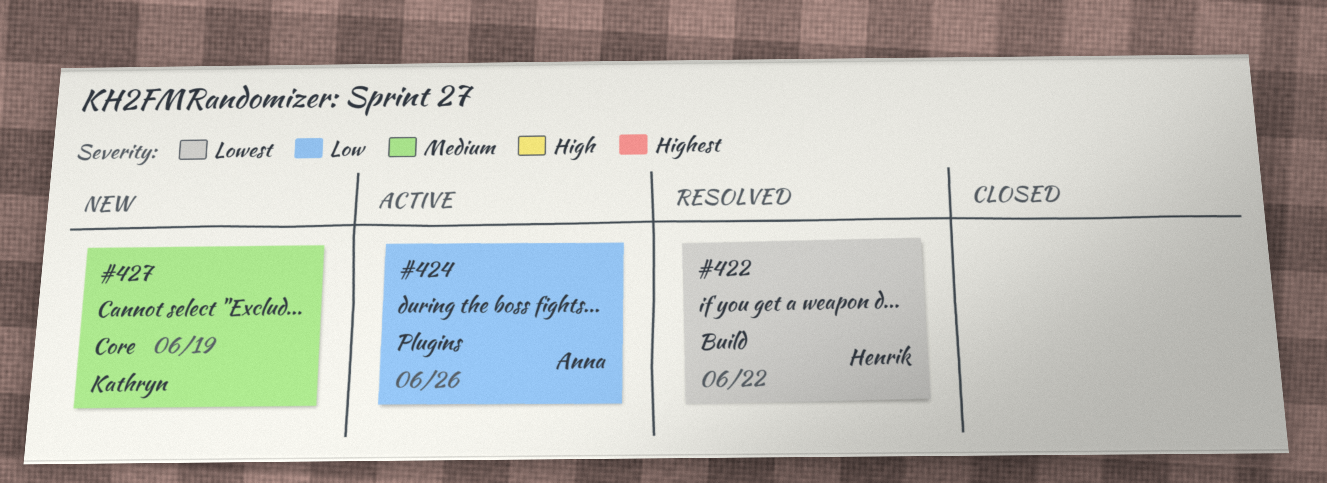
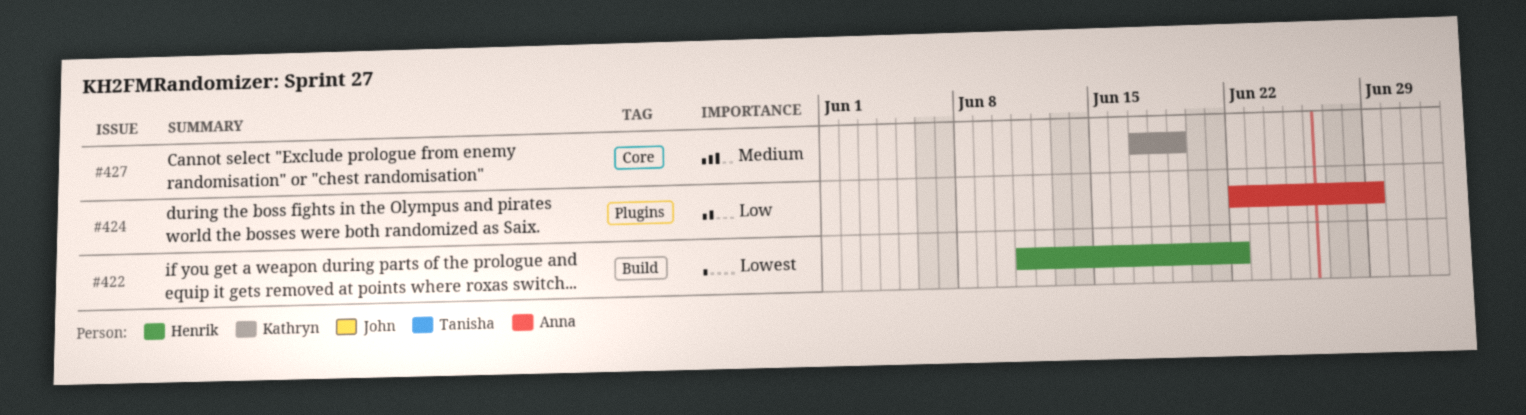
#424, due: Jun 26 -> Jun 29

